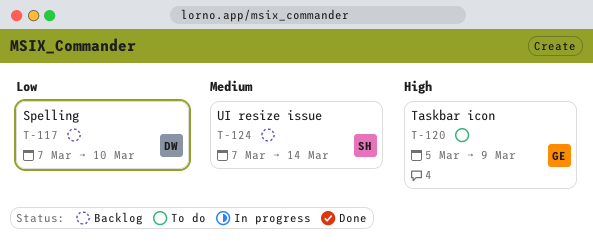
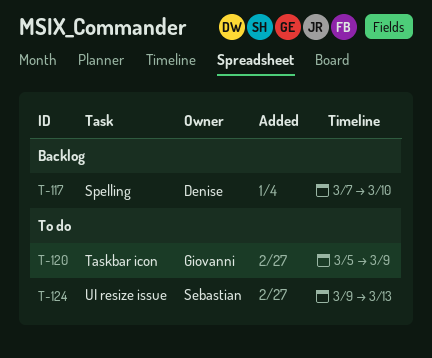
T-124, status: Backlog -> To do
T-124, start: Mar 7 -> Mar 9
T-124, due: Mar 14 -> Mar 13

